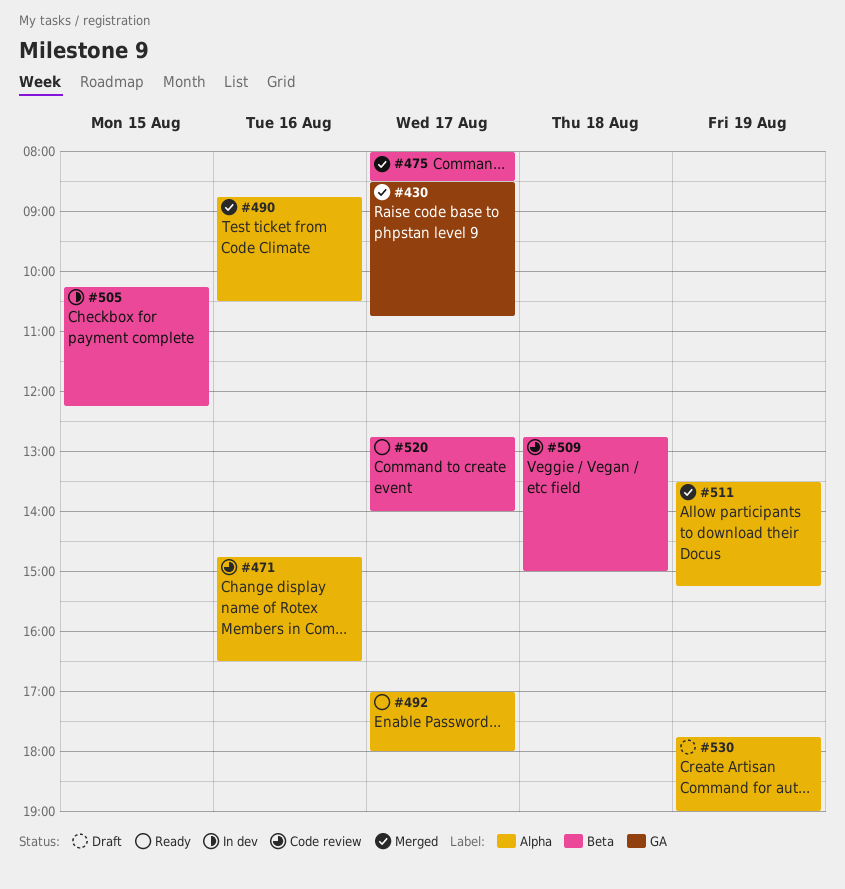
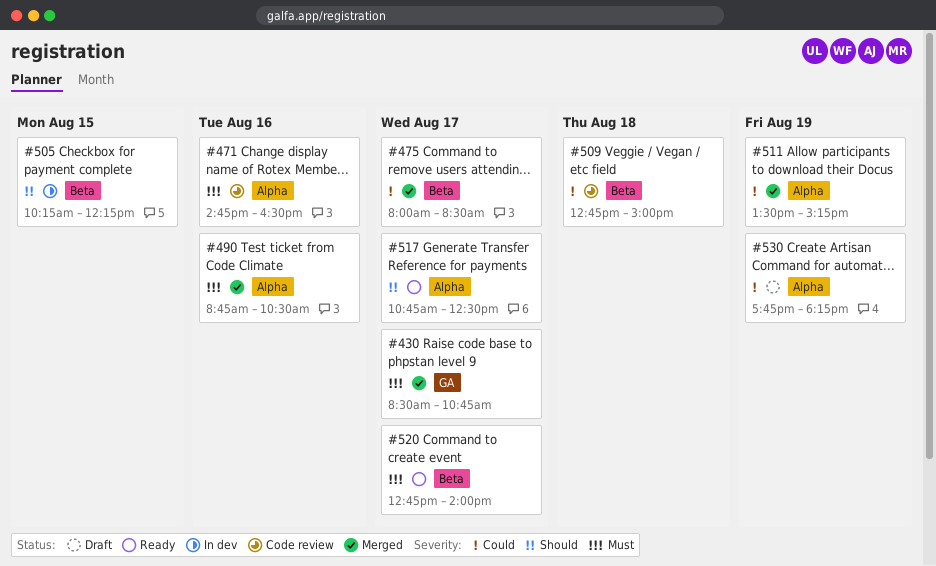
#492: present -> none
#517: none -> present
#530, ends: 19:00 -> 18:15

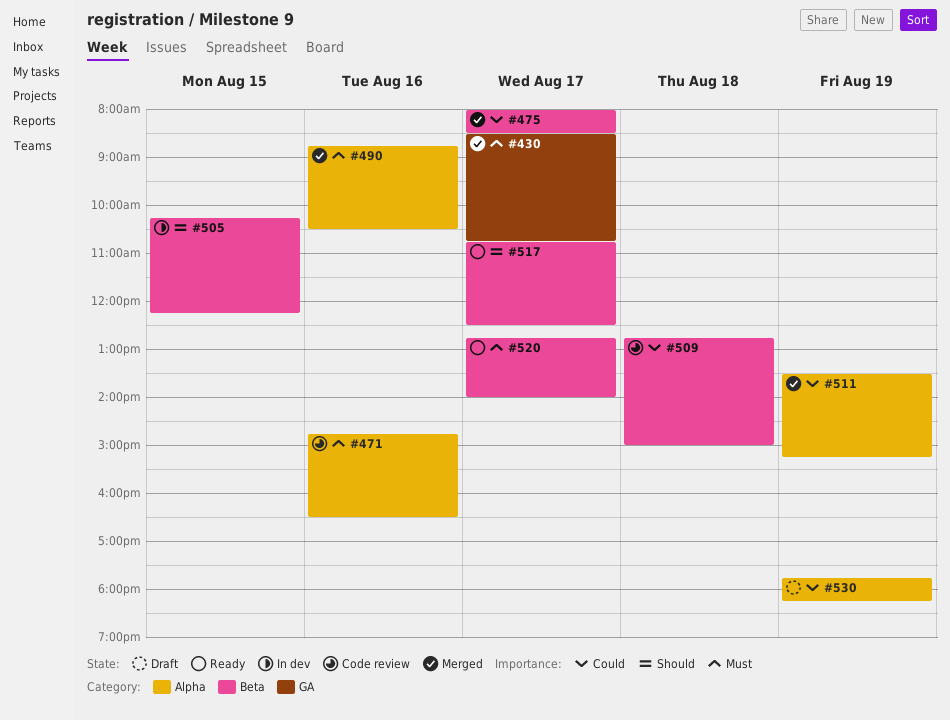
#517, label: Alpha -> Beta

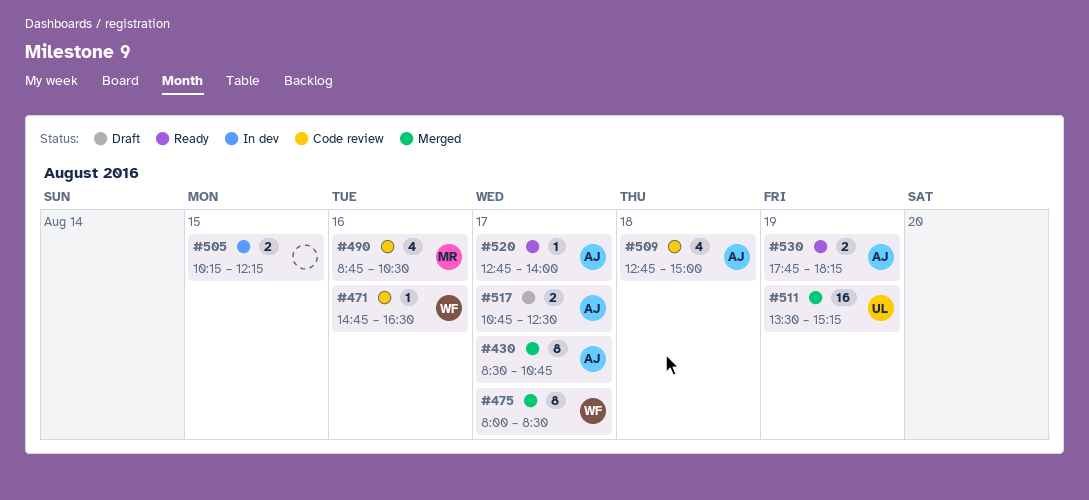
#490, status: Merged -> Code review
#517, status: Ready -> Draft
#530, status: Draft -> Ready

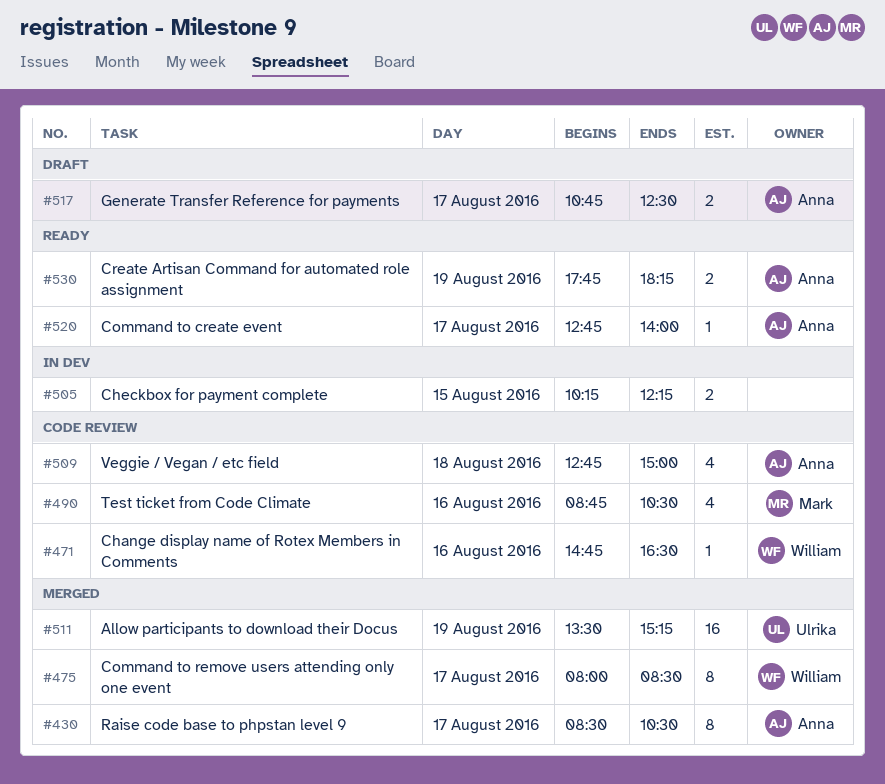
#430, ends: 10:45 -> 10:30

